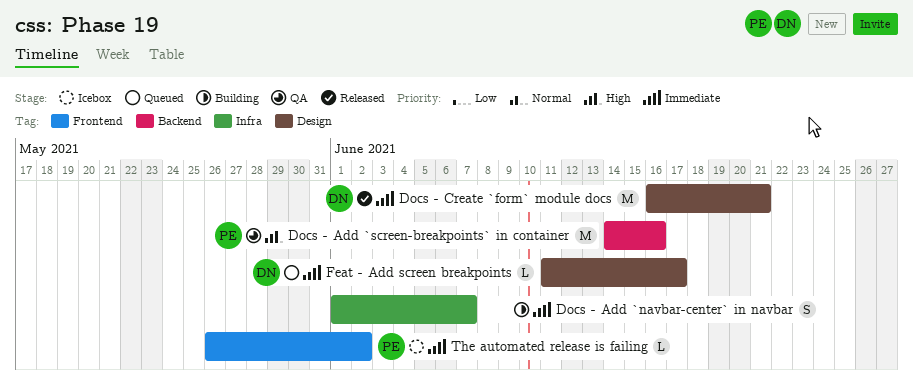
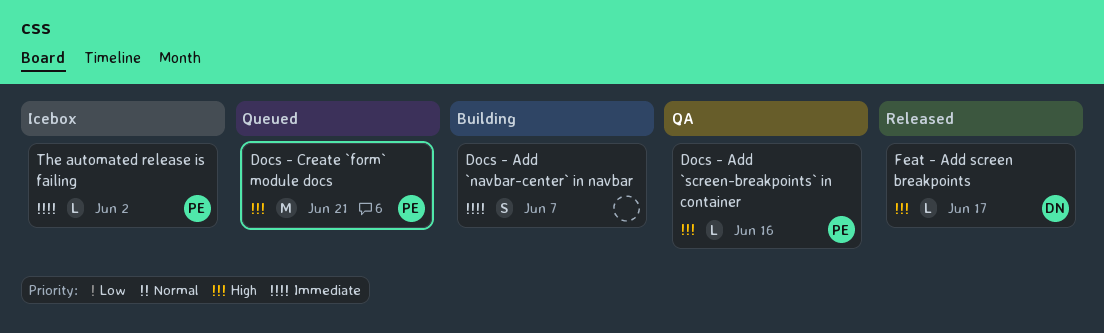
Docs - Add `screen-breakpoints` in container, estimate: M -> L
Docs - Create `form` module docs, status: Released -> Queued
Docs - Create `form` module docs, owner: DN -> PE
Docs - Create `form` module docs, priority: Immediate -> High
Feat - Add screen breakpoints, status: Queued -> Released
Feat - Add screen breakpoints, priority: Immediate -> High

